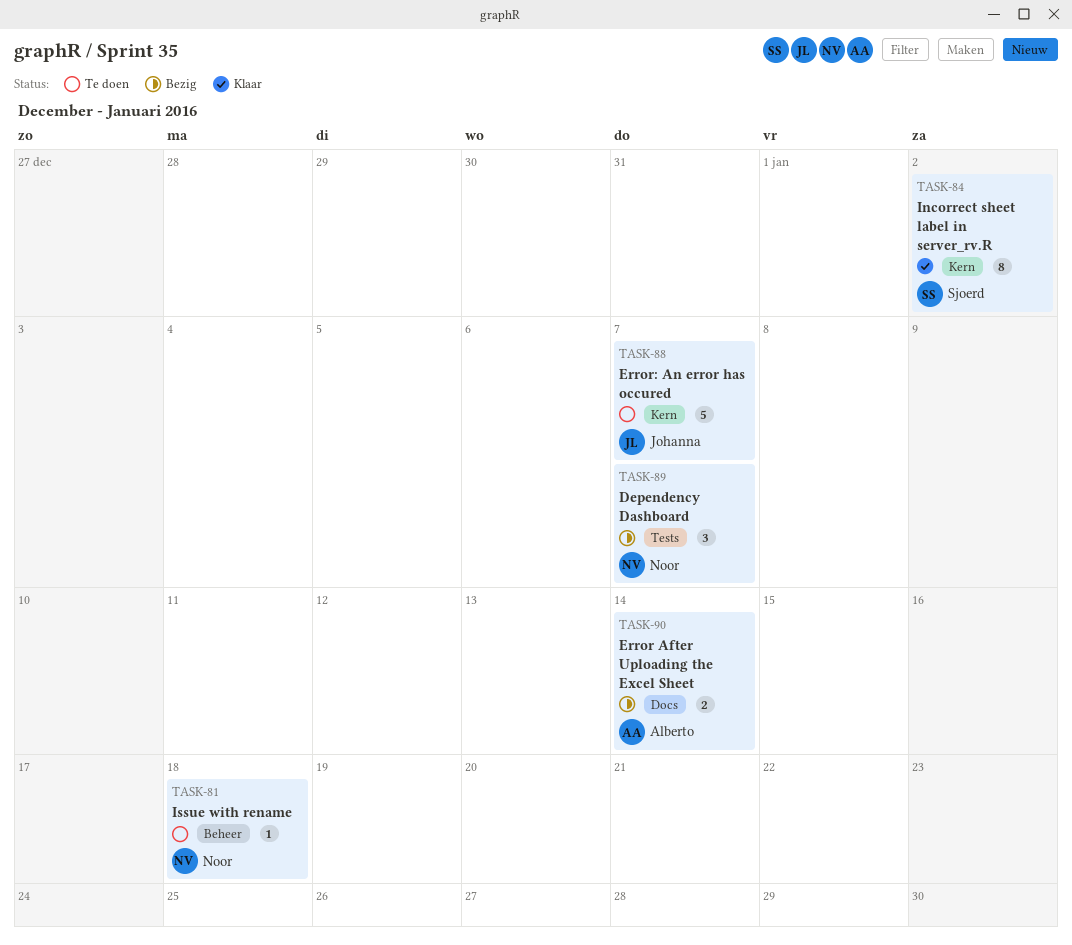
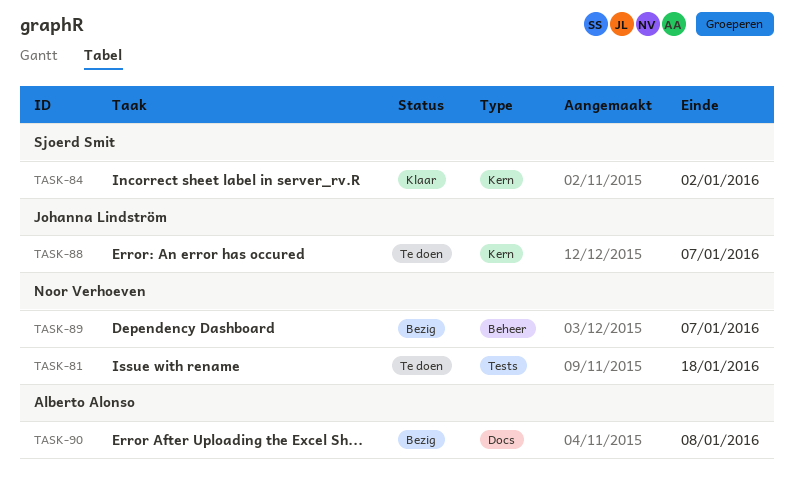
TASK-81, label: Beheer -> Tests
TASK-89, label: Tests -> Beheer
TASK-90, due: Jan 14 -> Jan 8

